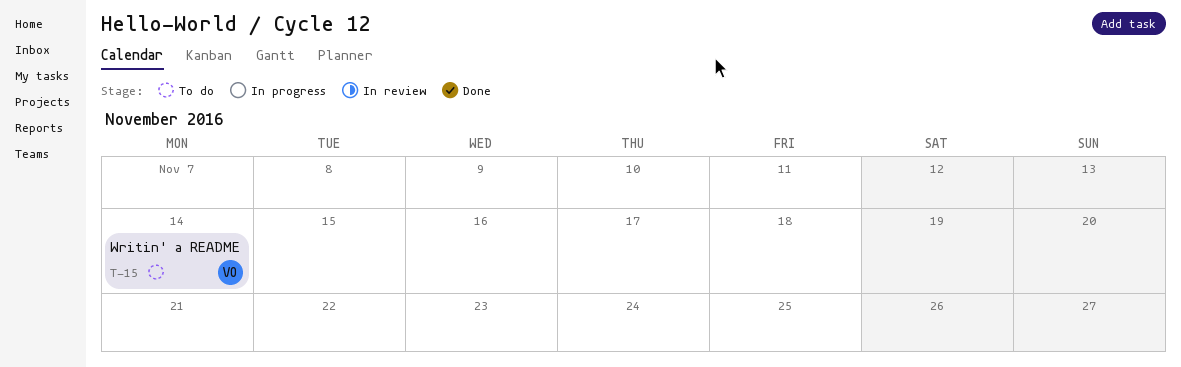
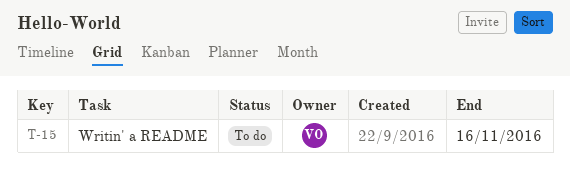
T-15, due: Nov 14 -> Nov 16

